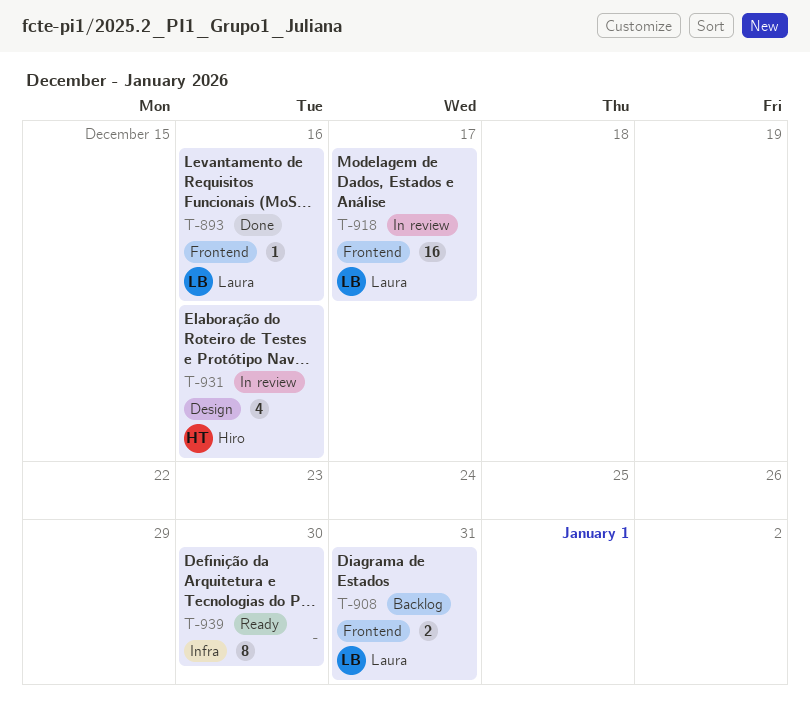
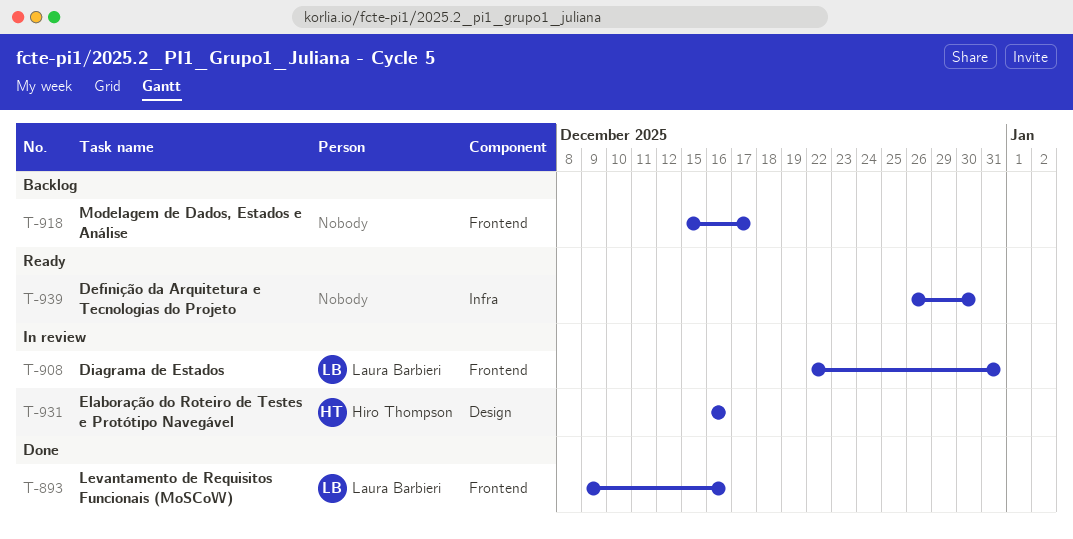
T-908, status: Backlog -> In review
T-918, status: In review -> Backlog
T-918, owner: Laura Barbieri -> none

